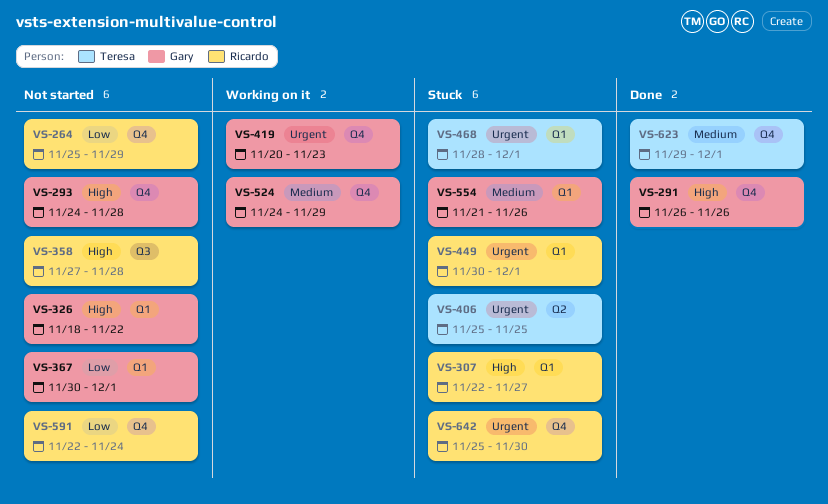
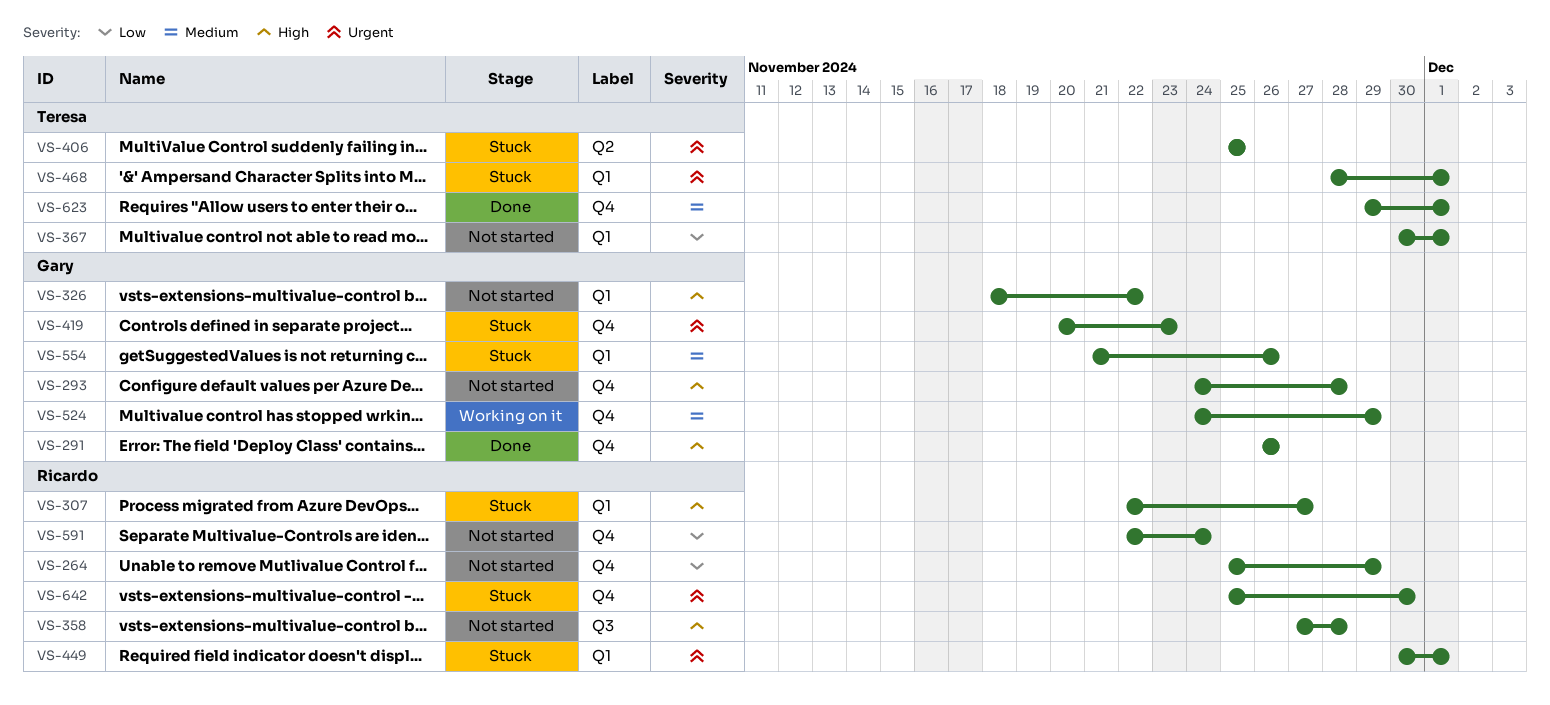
VS-367, owner: Gary -> Teresa
VS-419, status: Working on it -> Stuck

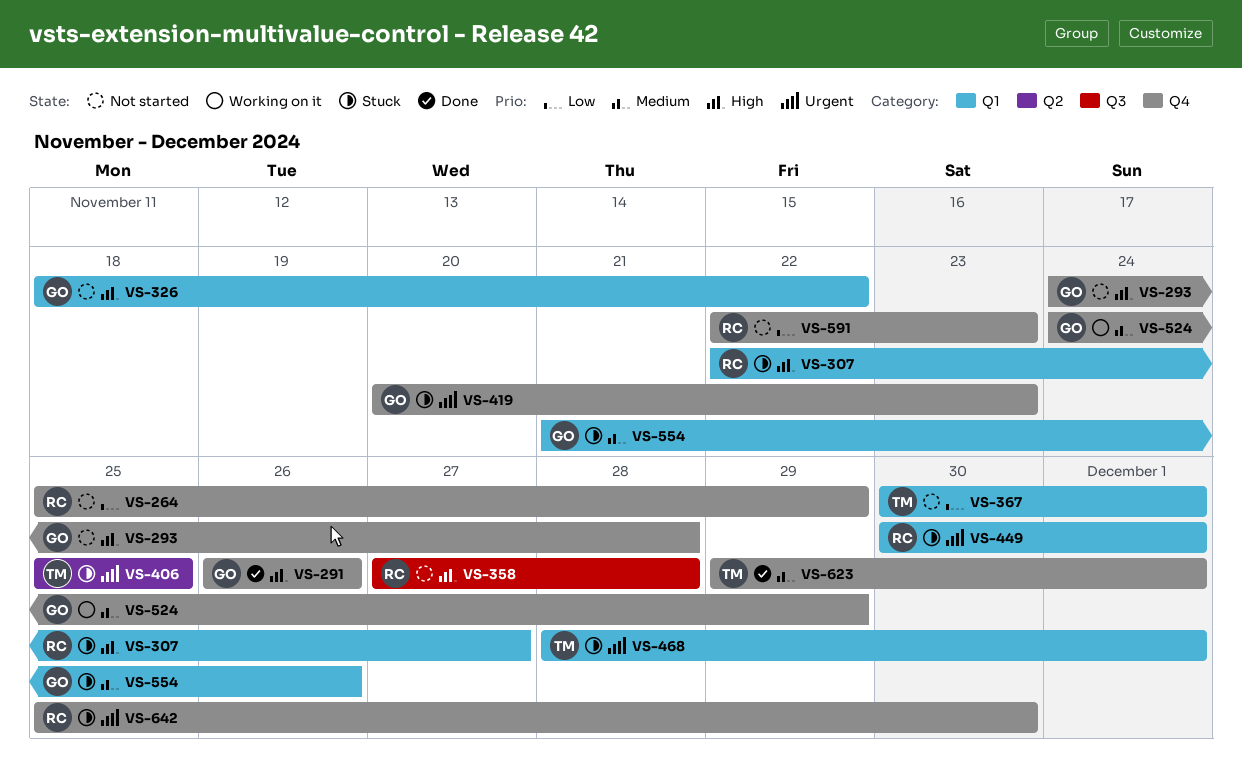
VS-591, due: Nov 24 -> Nov 23

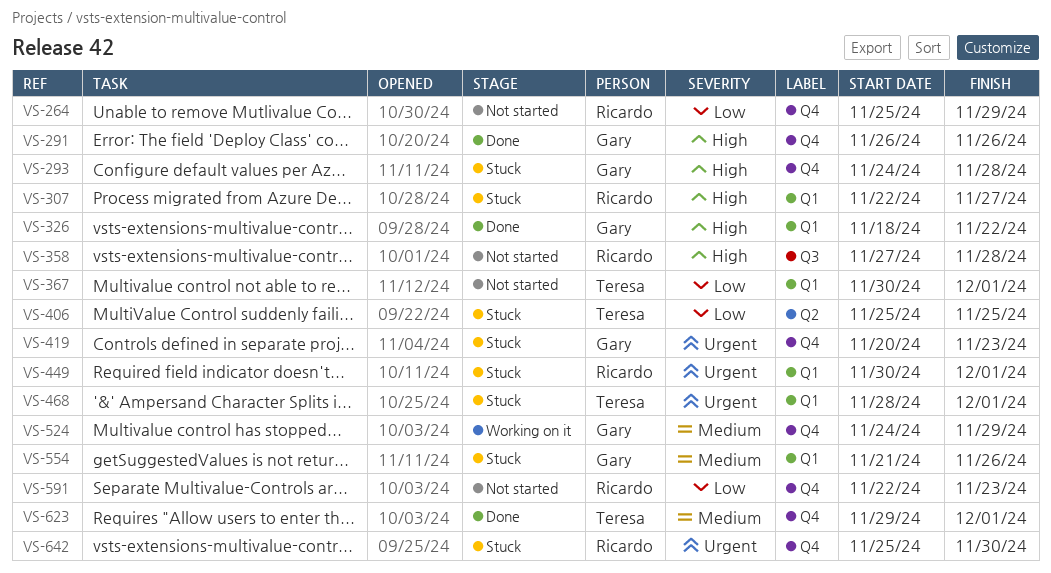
VS-293, status: Not started -> Stuck
VS-326, status: Not started -> Done
VS-406, priority: Urgent -> Low

